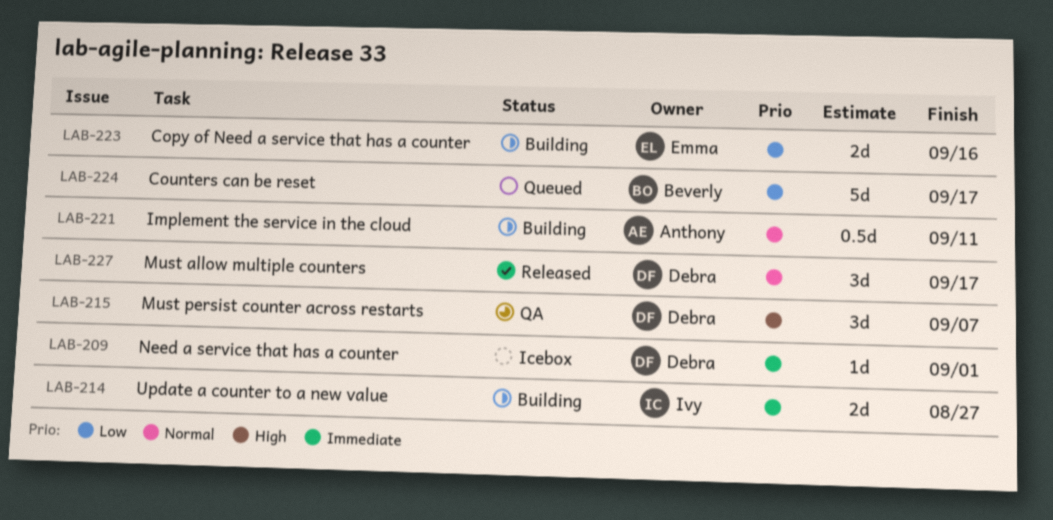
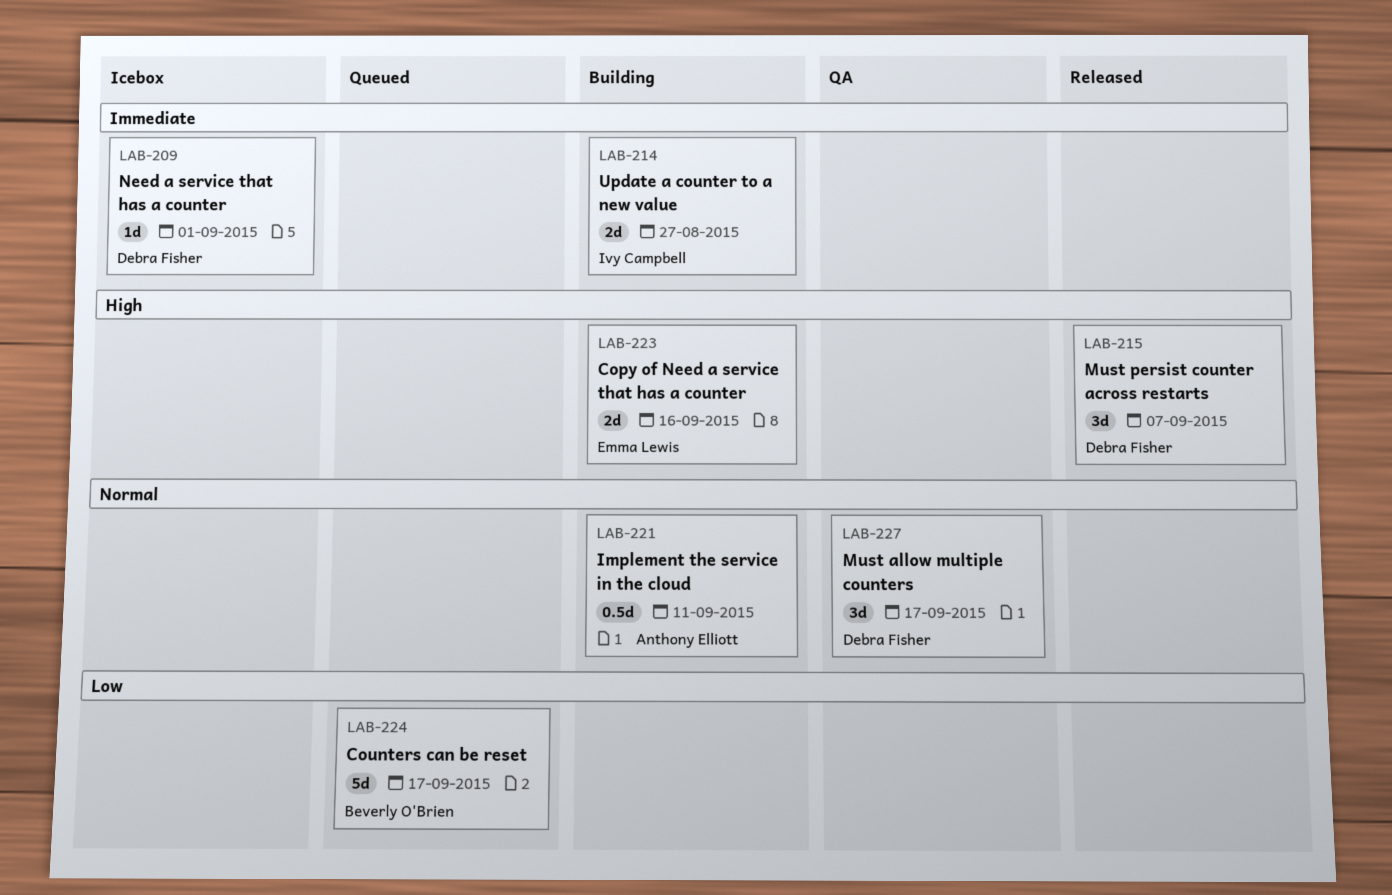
LAB-215, status: QA -> Released
LAB-223, priority: Low -> High
LAB-227, status: Released -> QA

